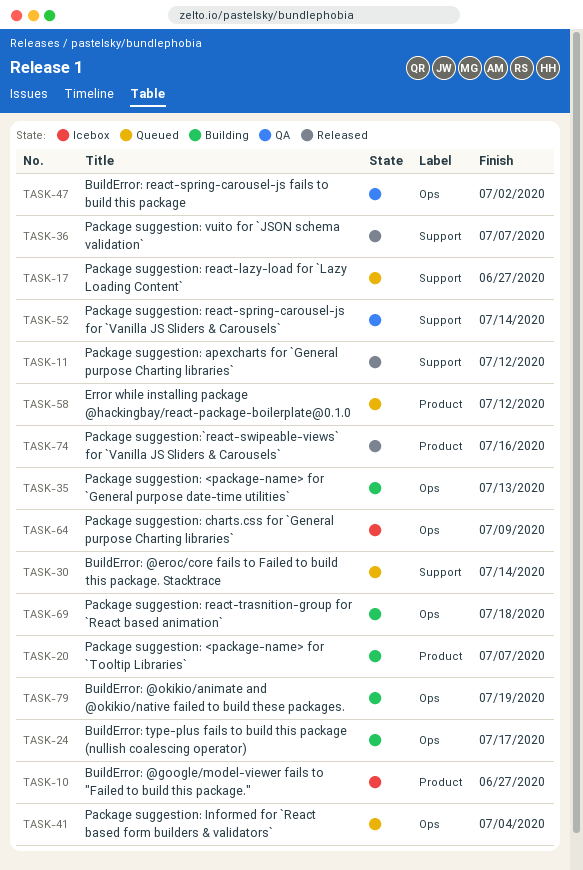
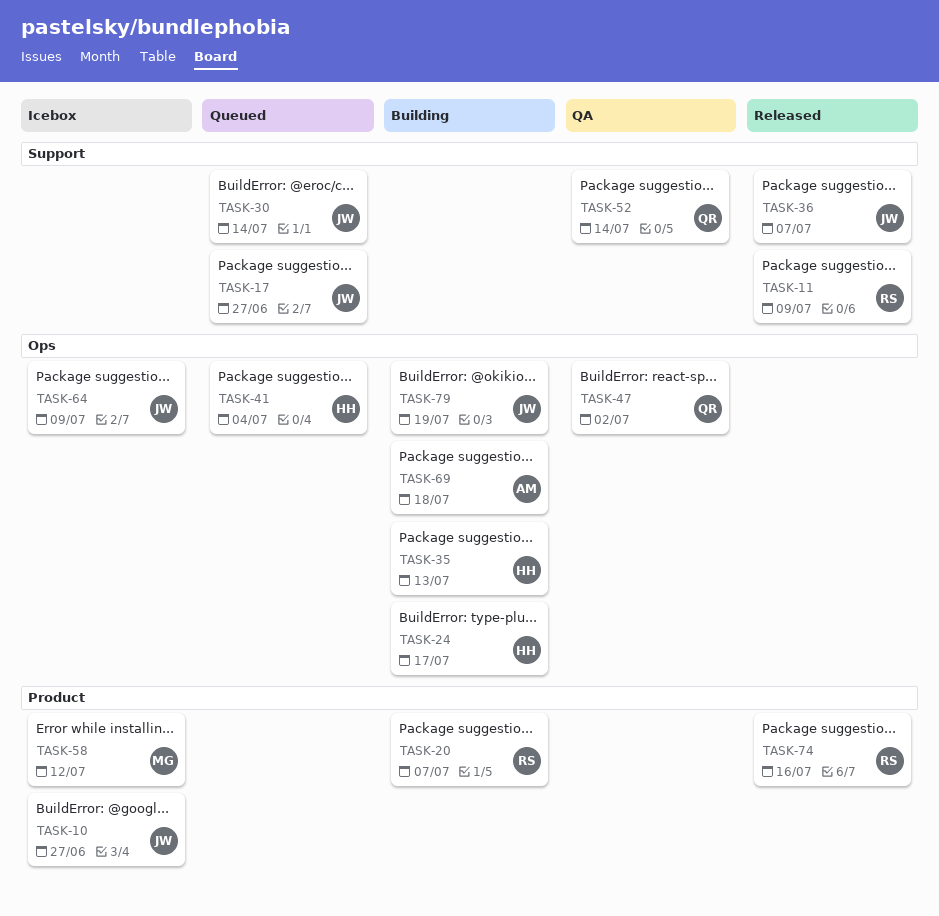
TASK-11, due: Jul 12 -> Jul 9
TASK-58, status: Queued -> Icebox

